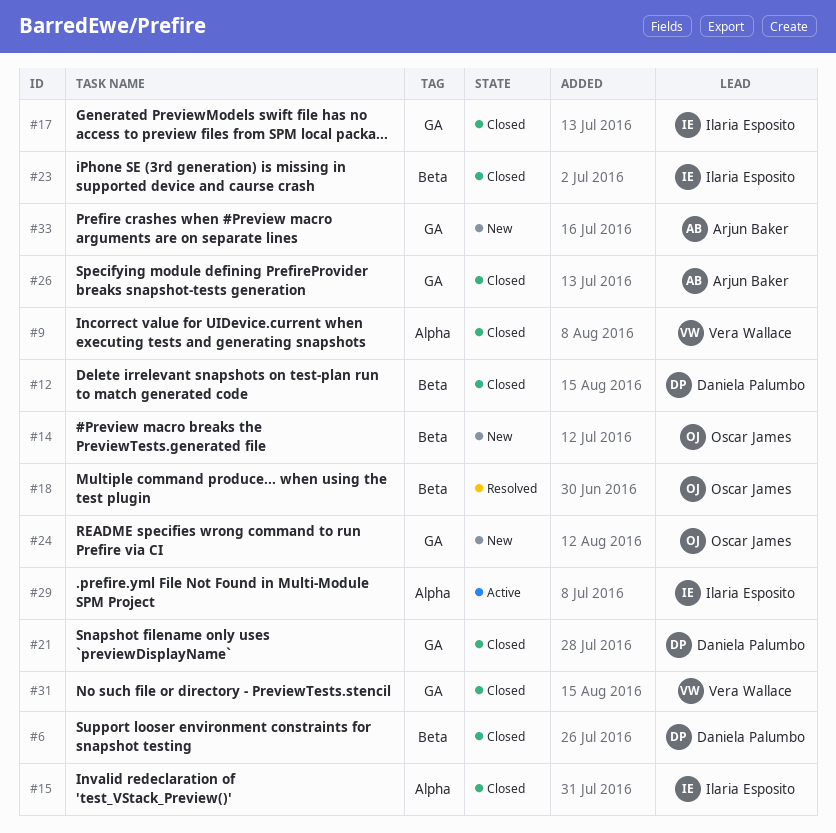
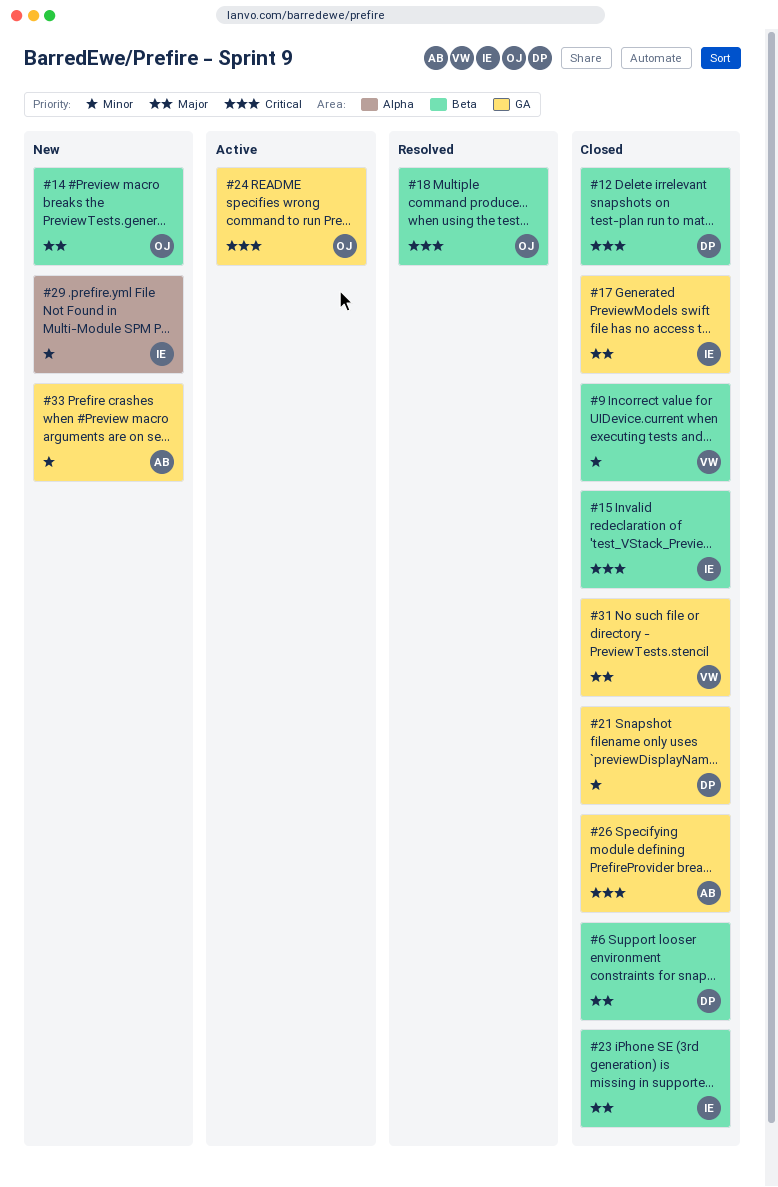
#9, label: Alpha -> Beta
#15, label: Alpha -> Beta
#24, status: New -> Active
#29, status: Active -> New

